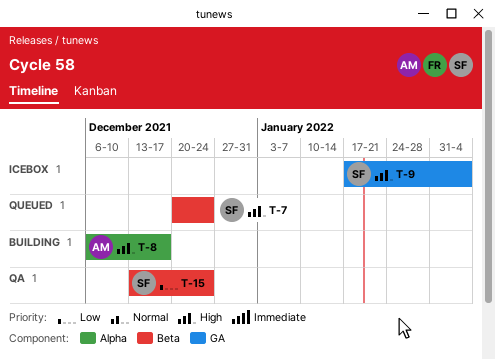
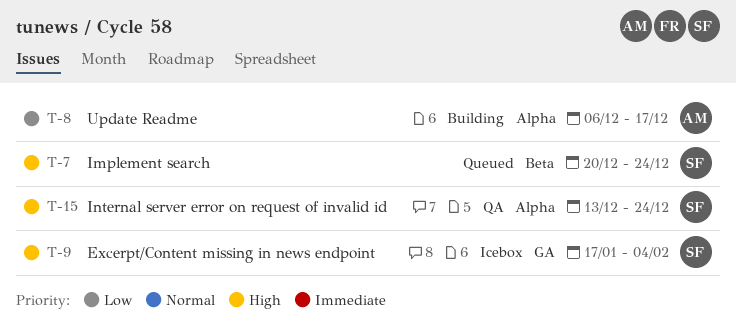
T-8, priority: High -> Low
T-15, priority: Low -> High
T-15, label: Beta -> Alpha

